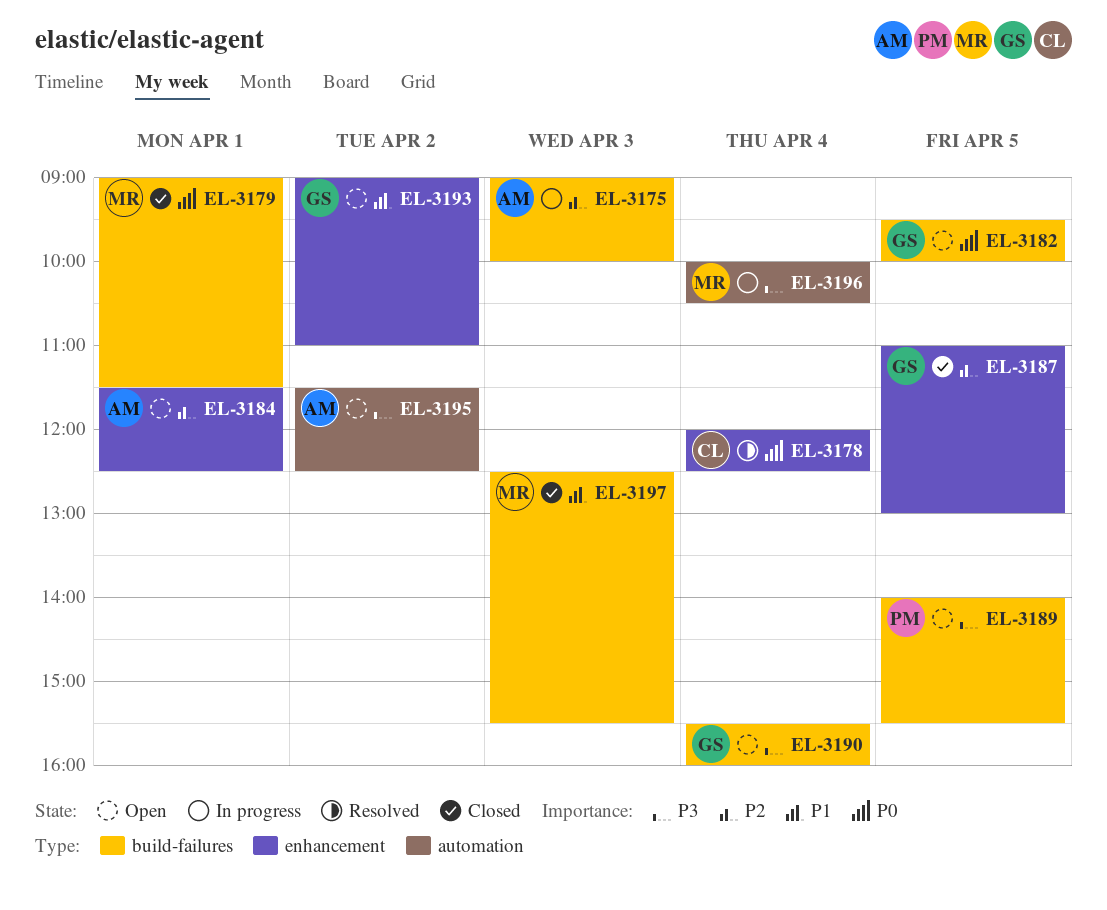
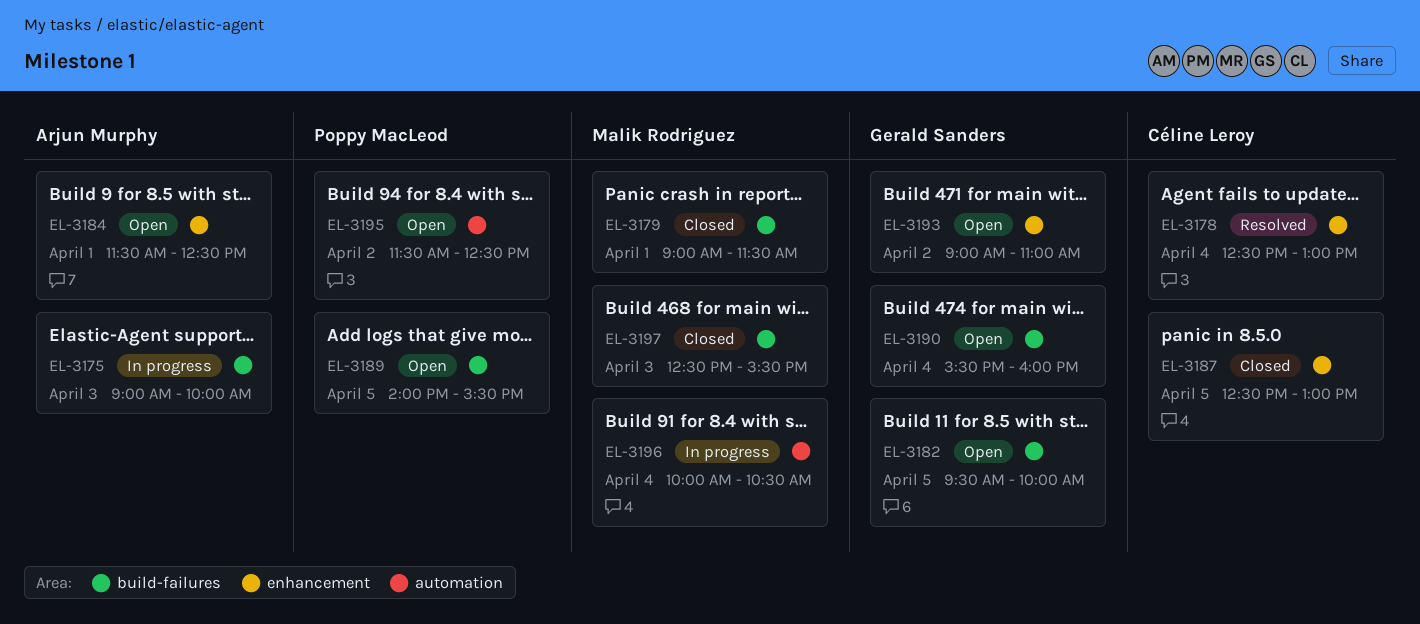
EL-3178, begins: 12:00 -> 12:30
EL-3178, ends: 12:30 -> 13:00
EL-3187, owner: Gerald Sanders -> Céline Leroy
EL-3187, begins: 11:00 -> 12:30
EL-3195, owner: Arjun Murphy -> Poppy MacLeod

